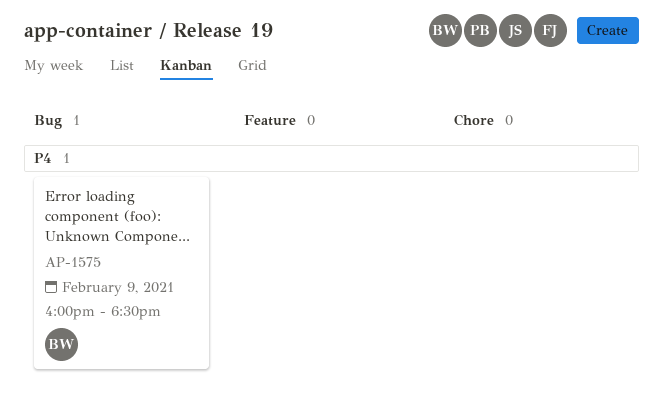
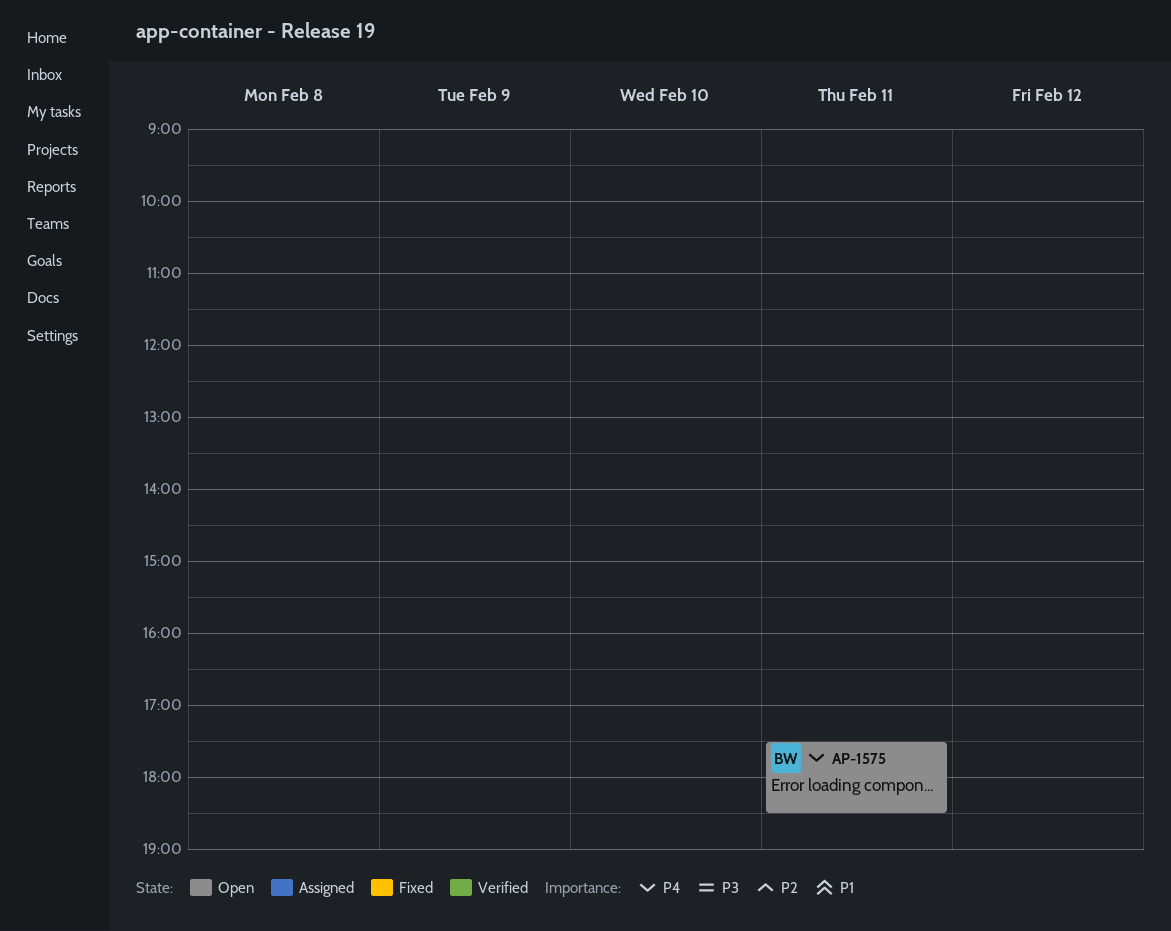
AP-1575, day: Feb 9 -> Feb 11
AP-1575, begins: 16:00 -> 17:30

